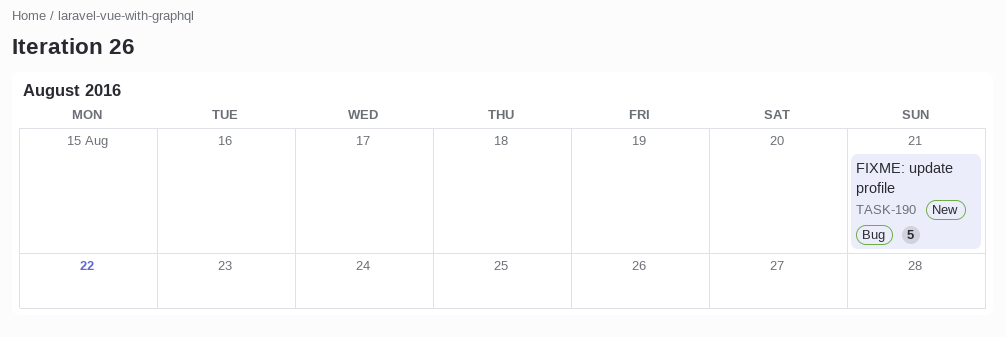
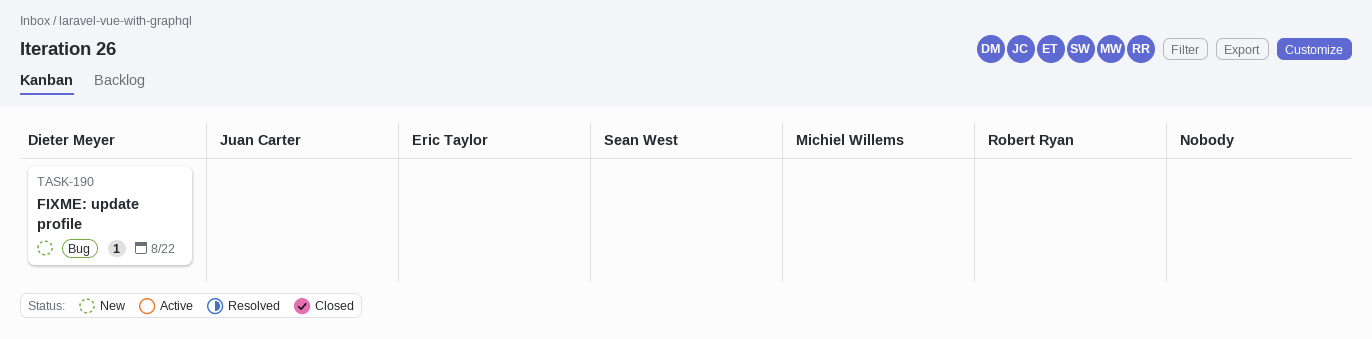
TASK-190, estimate: 5 -> 1
TASK-190, due: Aug 21 -> Aug 22

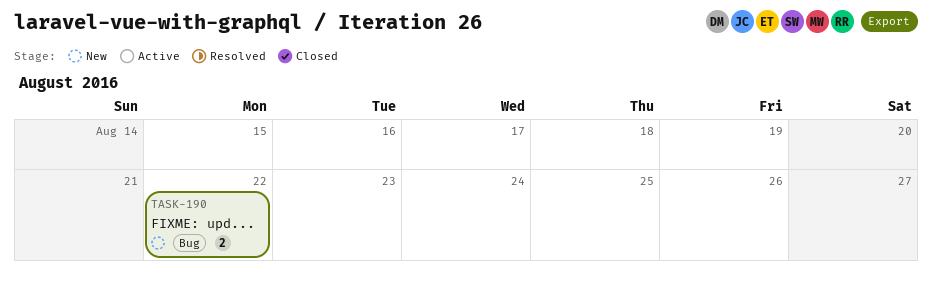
TASK-190, estimate: 1 -> 2

